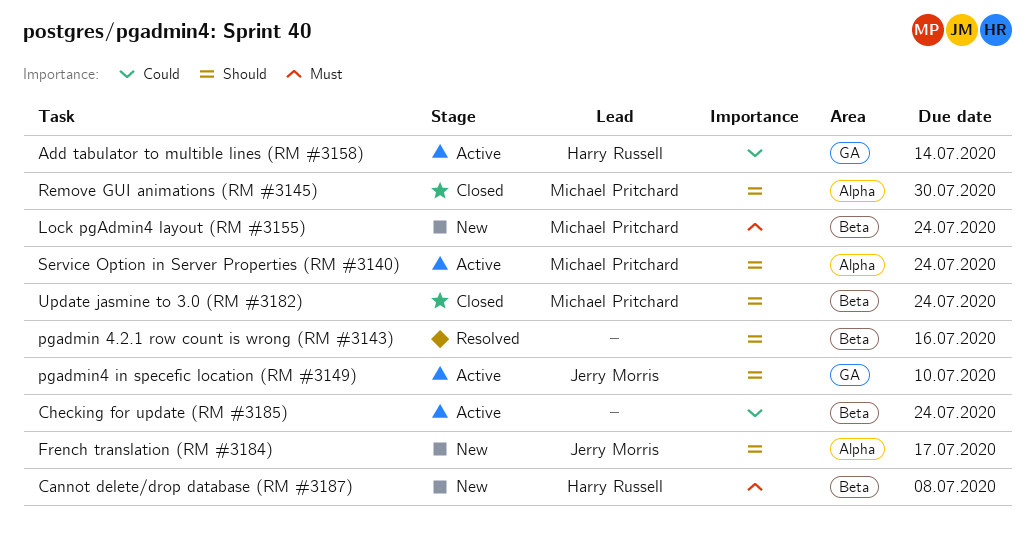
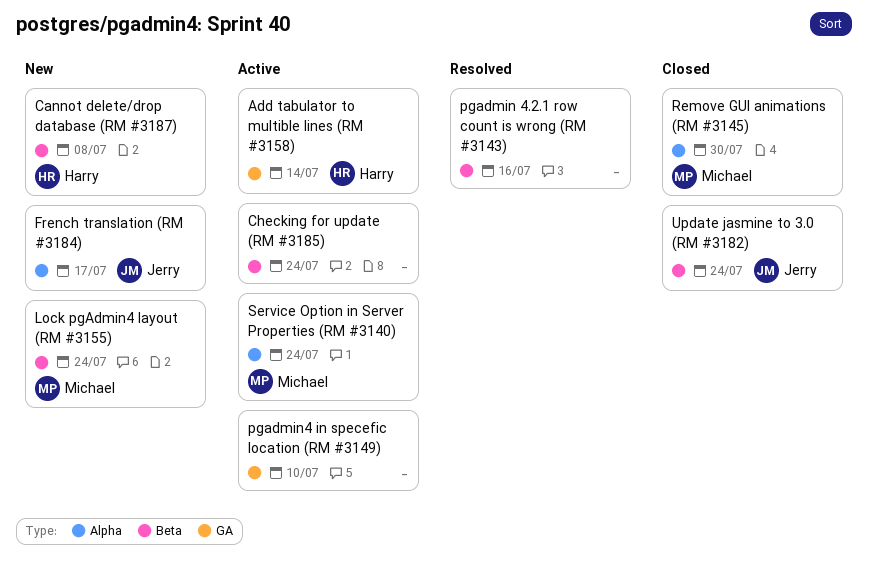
pgadmin4 in specefic location (RM #3149), owner: Jerry Morris -> none
Update jasmine to 3.0 (RM #3182), owner: Michael Pritchard -> Jerry Morris

